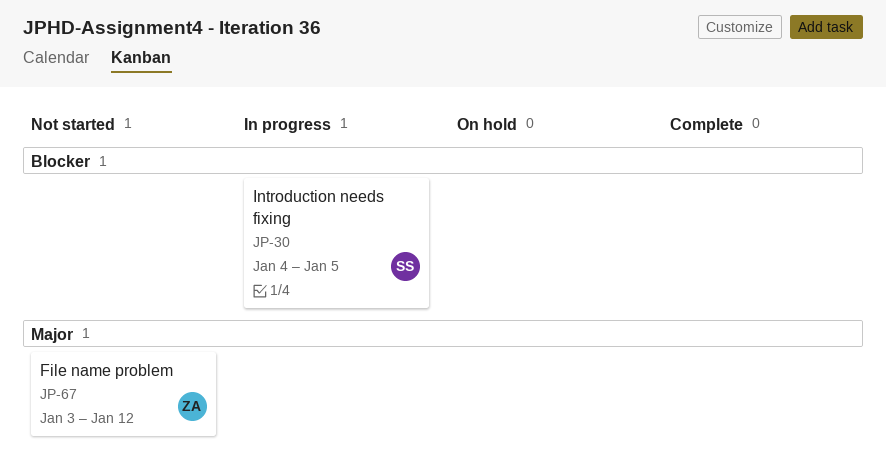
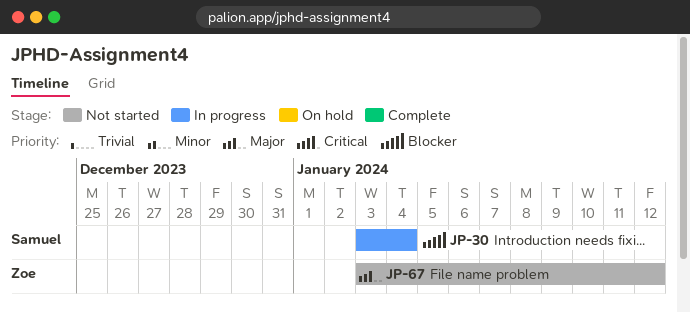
JP-30, start: Jan 4 -> Jan 3
JP-30, due: Jan 5 -> Jan 4

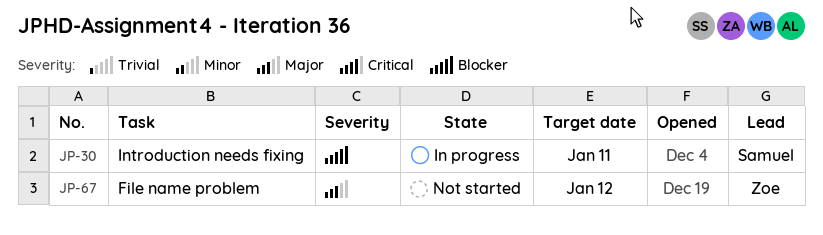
JP-30, due: Jan 4 -> Jan 11

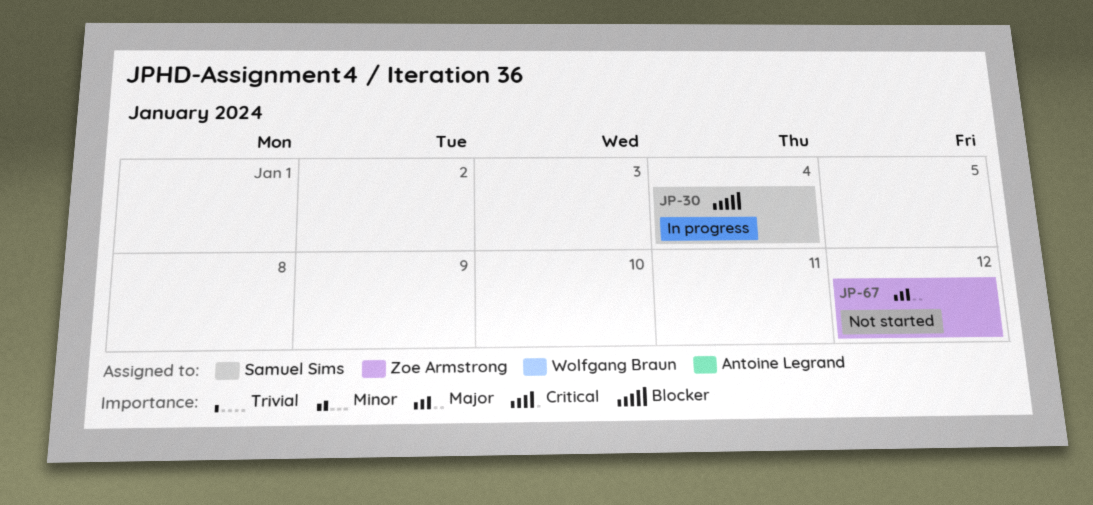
JP-30, due: Jan 11 -> Jan 4

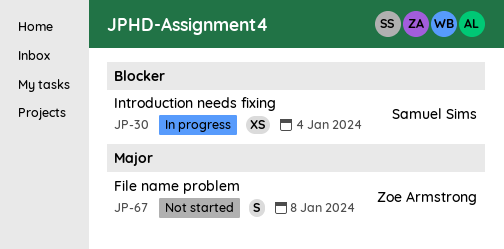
JP-67, due: Jan 12 -> Jan 8

